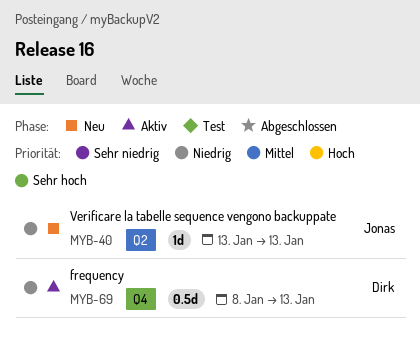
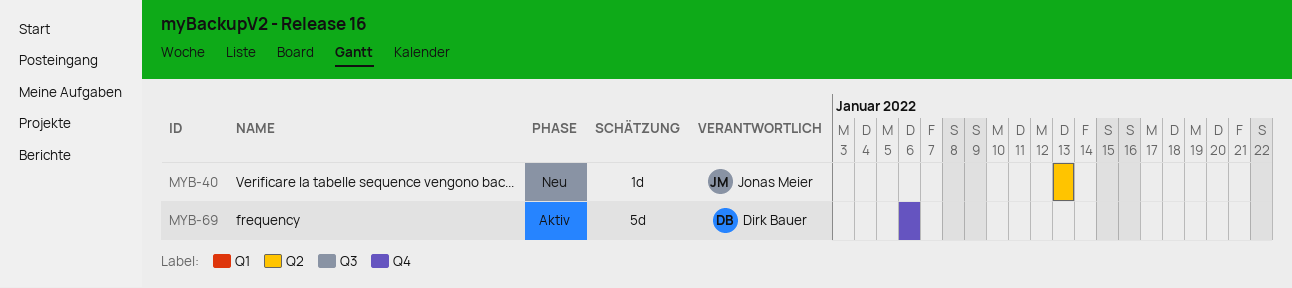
MYB-69, estimate: 0.5d -> 5d
MYB-69, start: Jan 8 -> Jan 6
MYB-69, due: Jan 13 -> Jan 6

